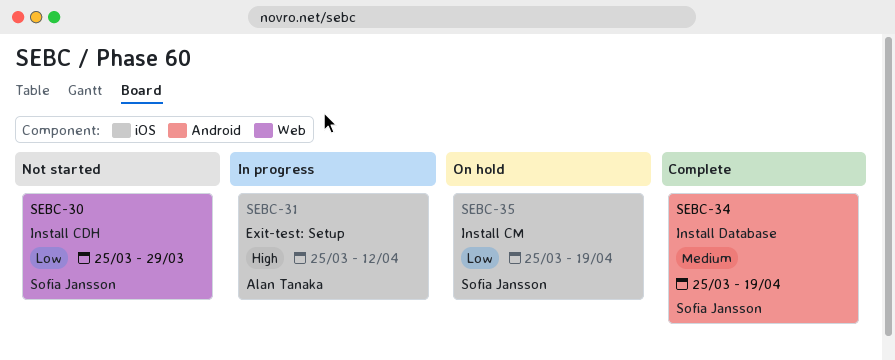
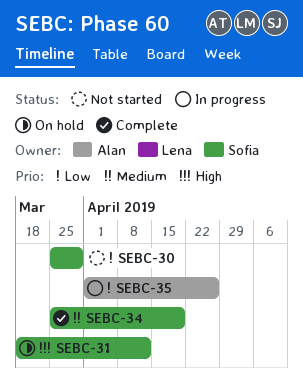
SEBC-31, status: In progress -> On hold
SEBC-31, owner: Alan Tanaka -> Sofia Jansson
SEBC-31, start: Mar 25 -> Mar 18
SEBC-35, status: On hold -> In progress
SEBC-35, owner: Sofia Jansson -> Alan Tanaka
SEBC-35, start: Mar 25 -> Apr 1
SEBC-35, due: Apr 19 -> Apr 26

